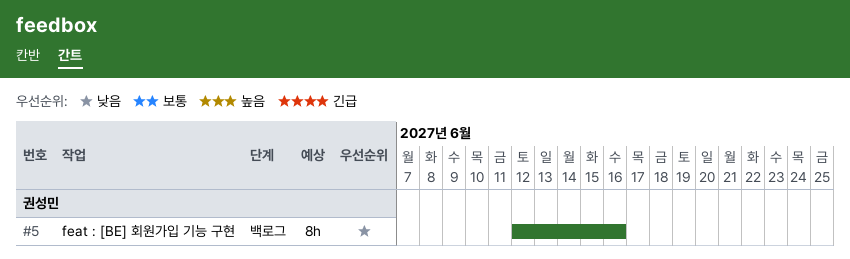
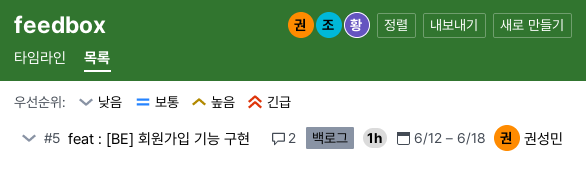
#5, estimate: 8h -> 1h
#5, due: Jun 16 -> Jun 18

